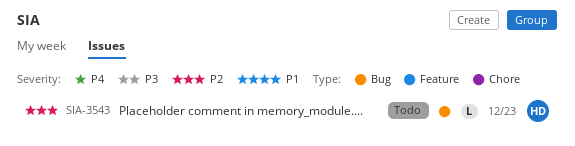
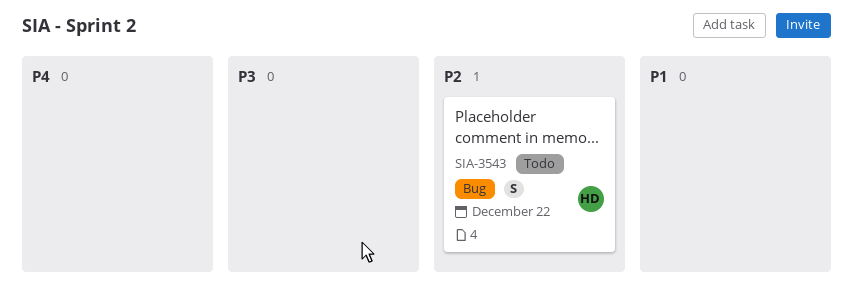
SIA-3543, estimate: L -> S
SIA-3543, due: Dec 23 -> Dec 22

